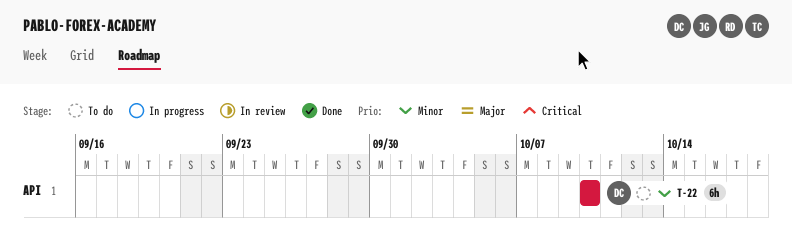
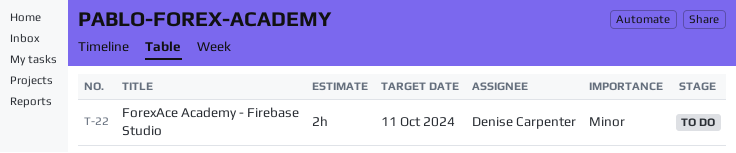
T-22, estimate: 6h -> 2h
T-22, due: Oct 10 -> Oct 11

